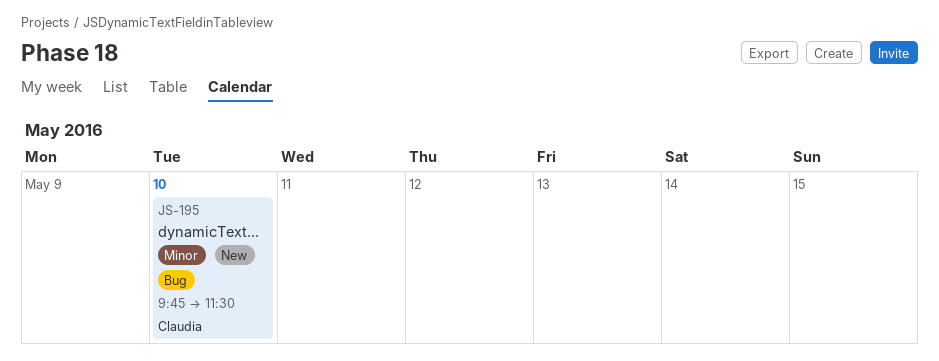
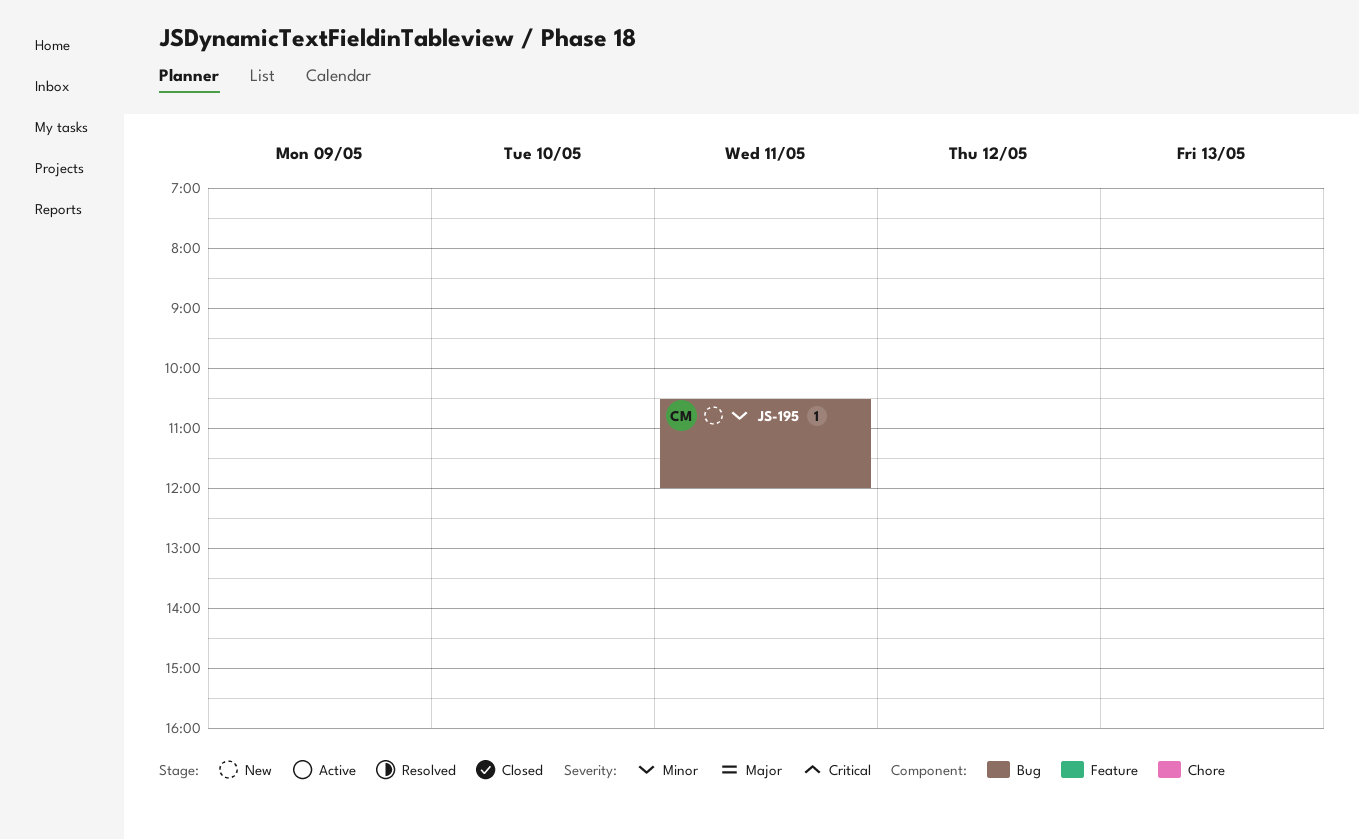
JS-195, day: May 10 -> May 11
JS-195, begins: 09:45 -> 10:30
JS-195, ends: 11:30 -> 12:00

